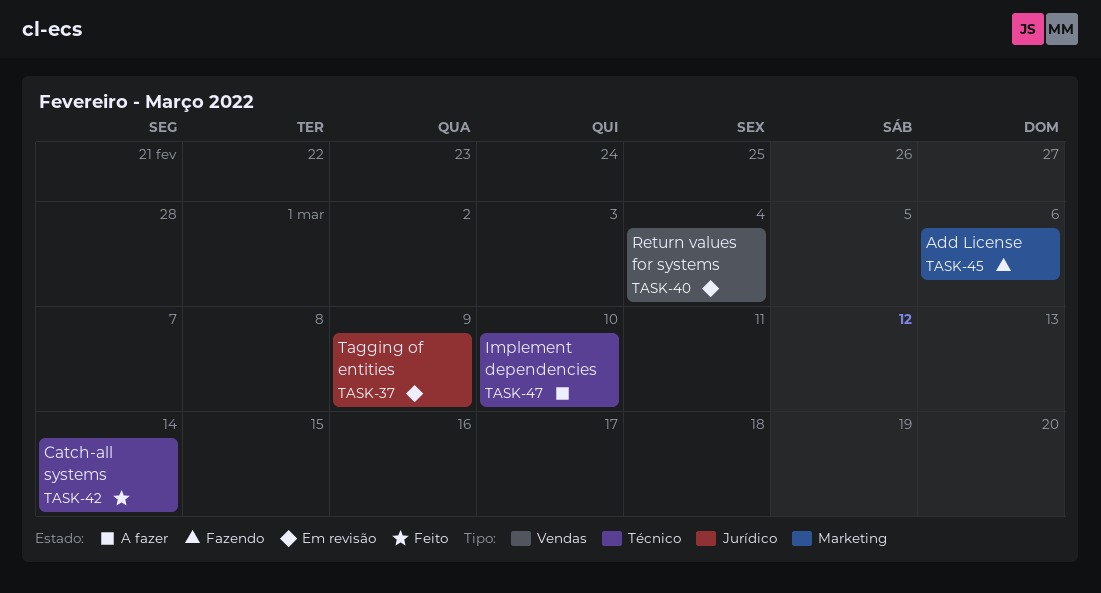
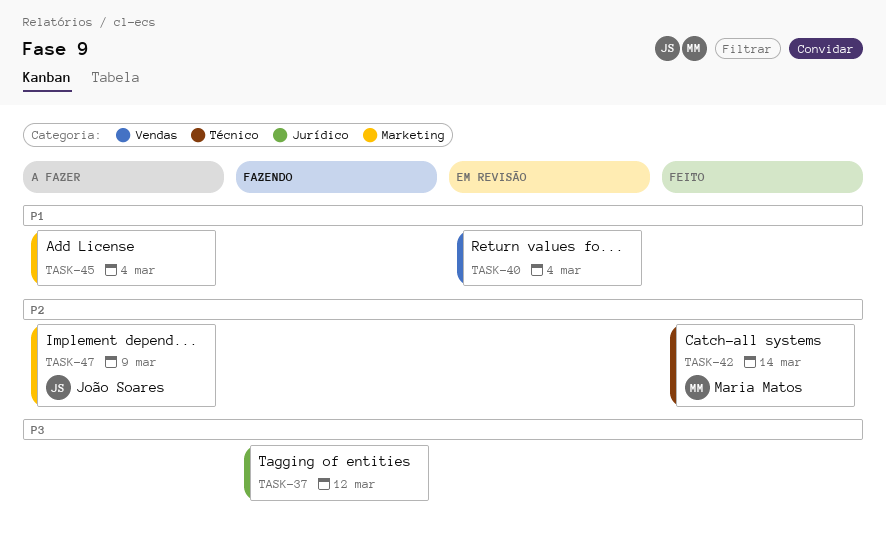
TASK-37, status: Em revisão -> Fazendo
TASK-37, due: Mar 9 -> Mar 12
TASK-45, status: Fazendo -> A fazer
TASK-45, due: Mar 6 -> Mar 4
TASK-47, label: Técnico -> Marketing
TASK-47, due: Mar 10 -> Mar 9

